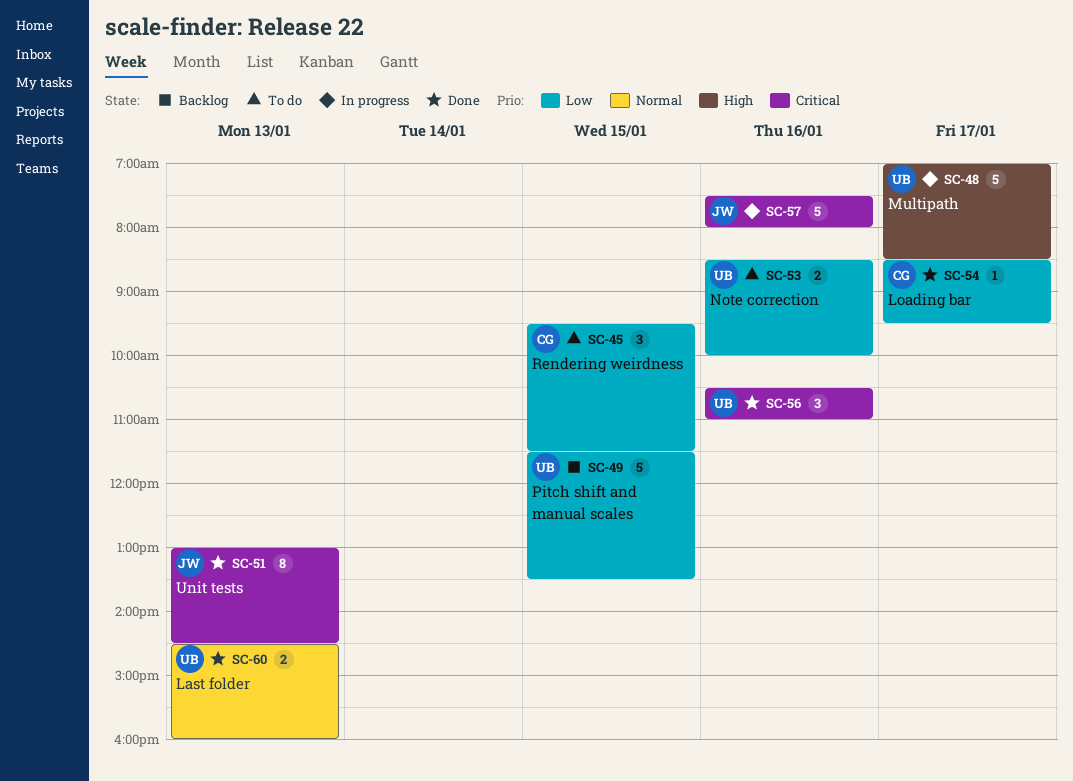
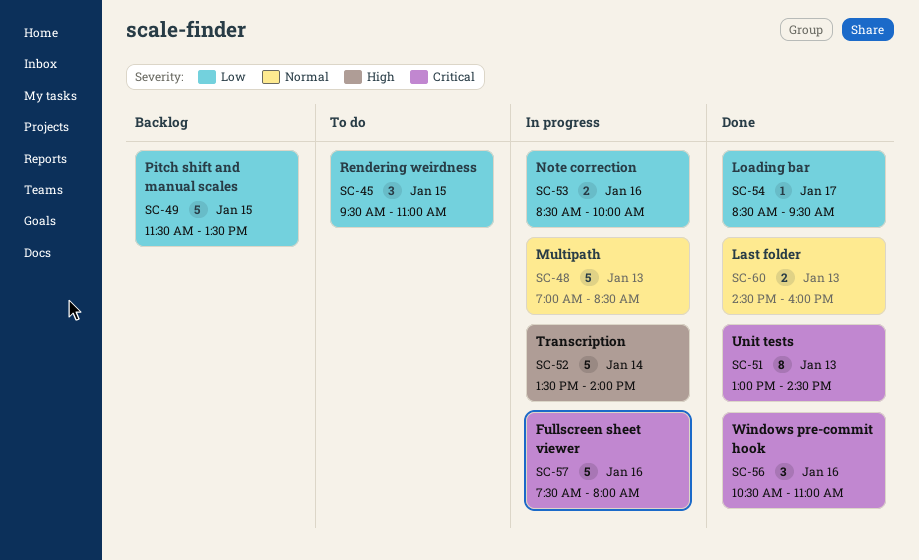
SC-45, ends: 11:30 -> 11:00
SC-48, priority: High -> Normal
SC-48, day: Jan 17 -> Jan 13
SC-52: none -> present
SC-53, status: To do -> In progress

